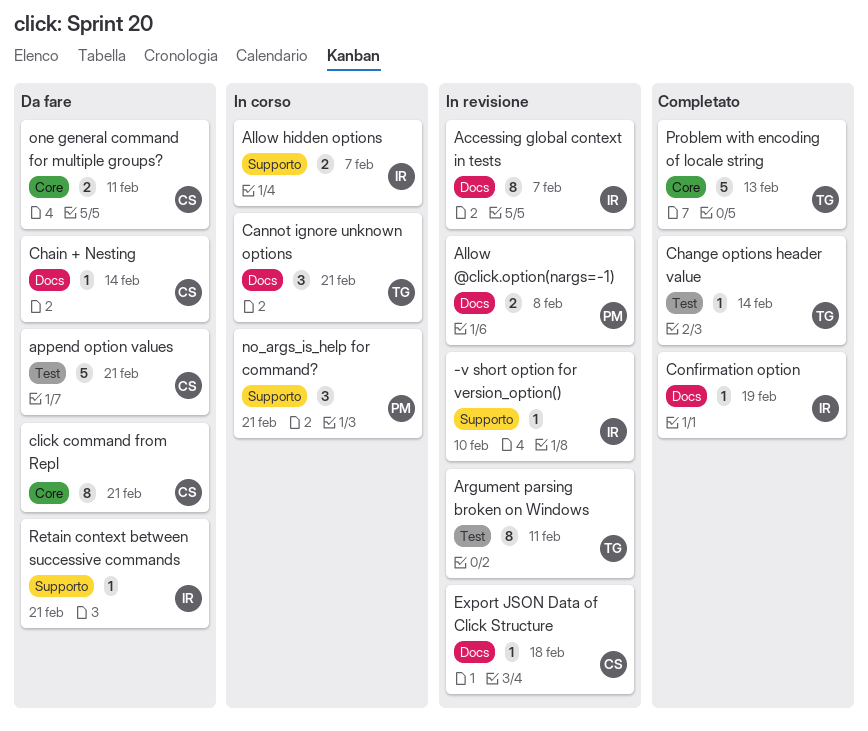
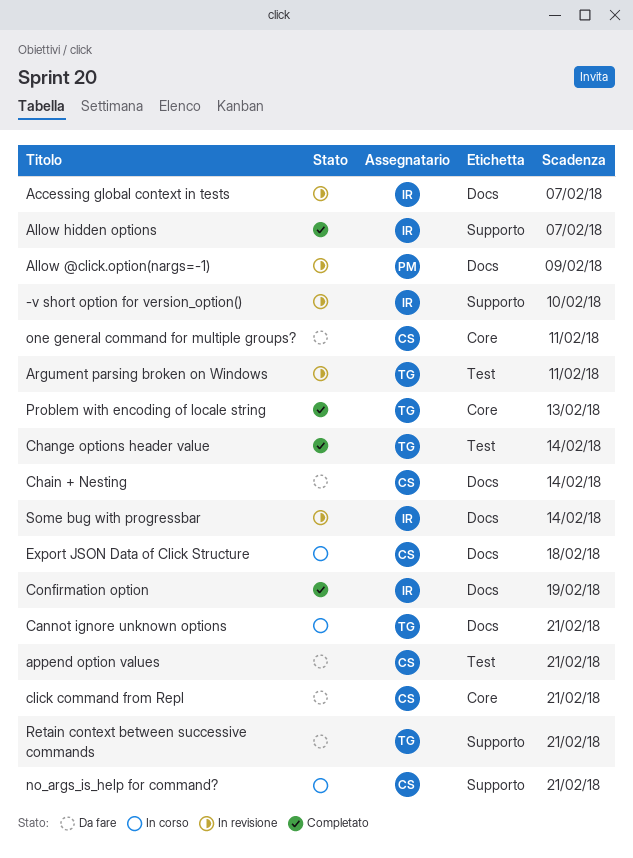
Allow @click.option(nargs=-1), due: Feb 8 -> Feb 9
Allow hidden options, status: In corso -> Completato
Export JSON Data of Click Structure, status: In revisione -> In corso
no_args_is_help for command?, owner: PM -> CS
Retain context between successive commands, owner: IR -> TG
Some bug with progressbar: none -> present

